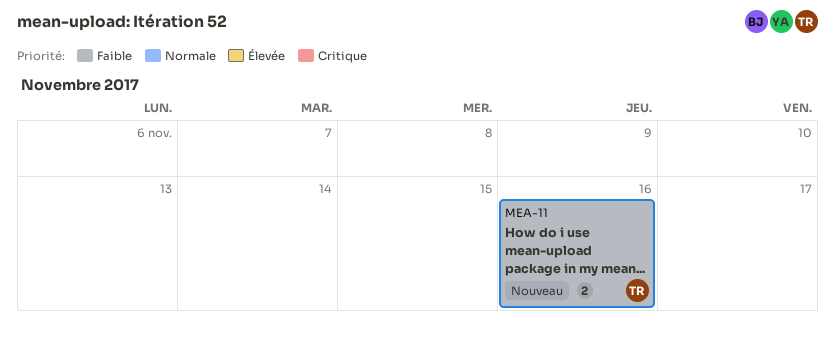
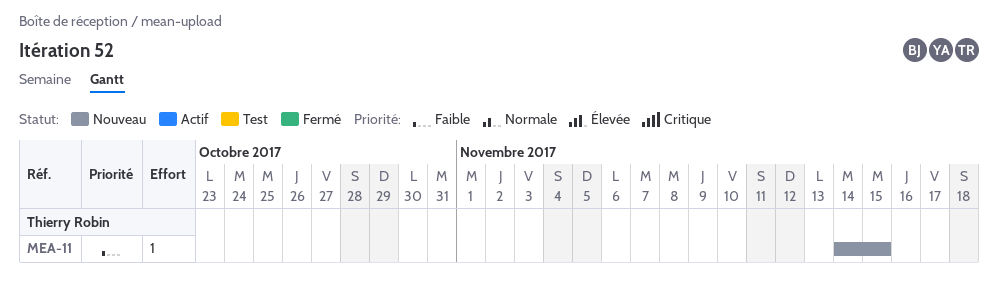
MEA-11, estimate: 2 -> 1
MEA-11, due: Nov 16 -> Nov 15

